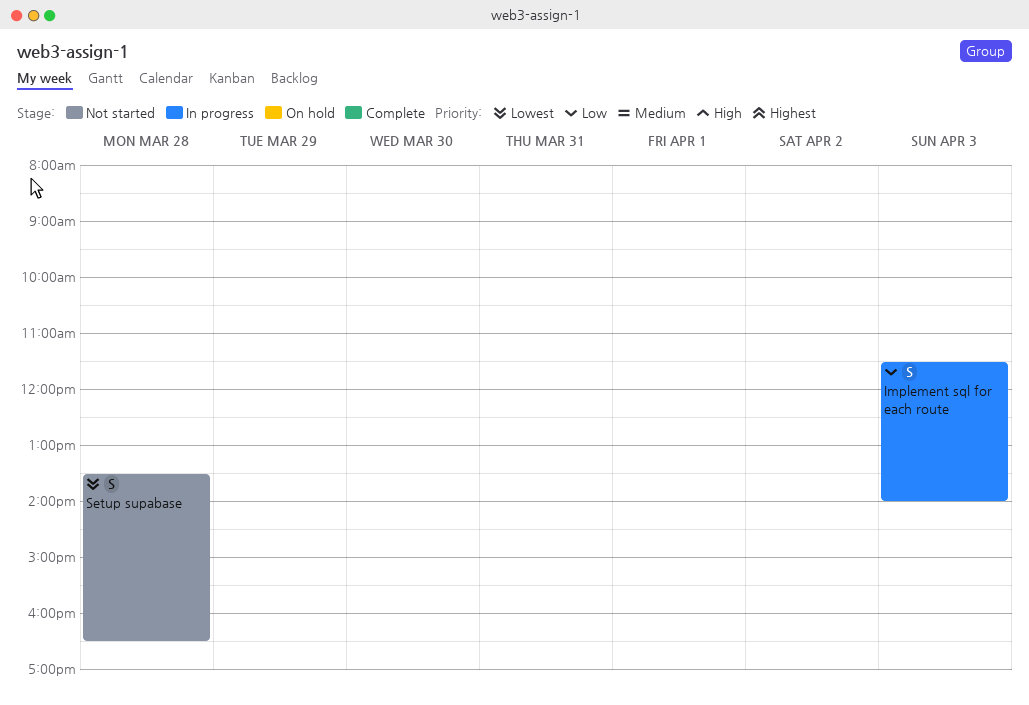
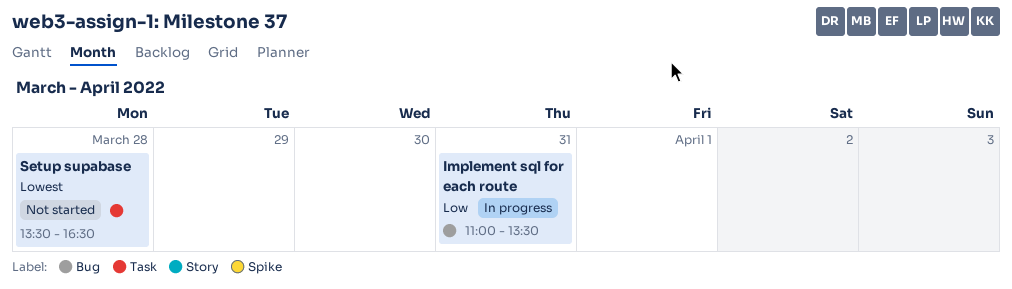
Implement sql for each route, day: Apr 3 -> Mar 31
Implement sql for each route, begins: 11:30 -> 11:00
Implement sql for each route, ends: 14:00 -> 13:30

